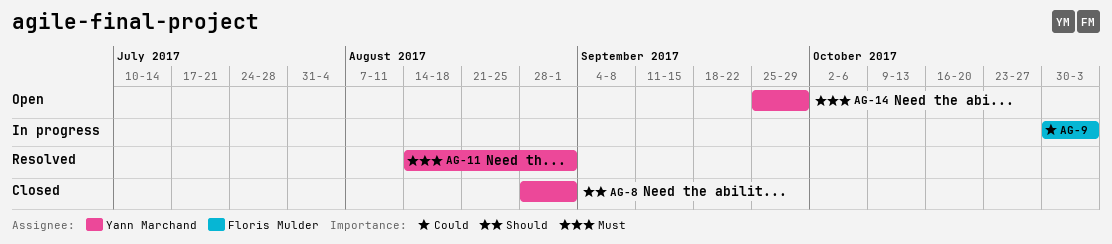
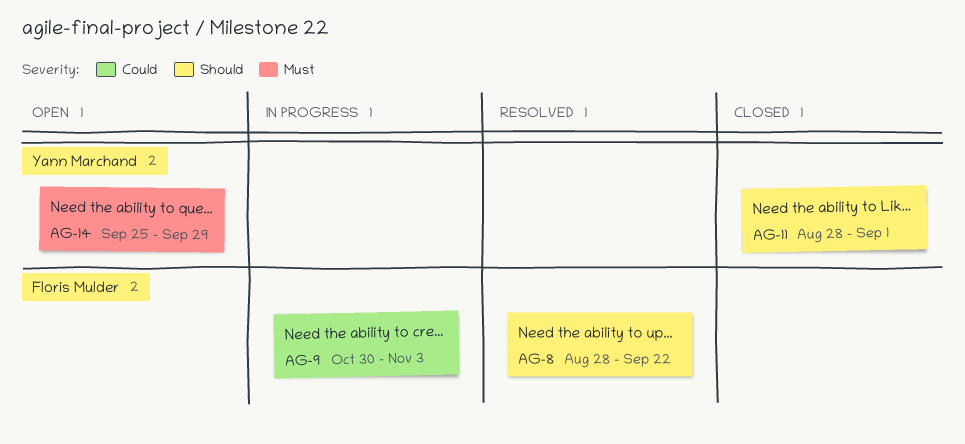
AG-8, status: Closed -> Resolved
AG-8, owner: Yann Marchand -> Floris Mulder
AG-8, due: Sep 1 -> Sep 22
AG-11, status: Resolved -> Closed
AG-11, priority: Must -> Should
AG-11, start: Aug 14 -> Aug 28

